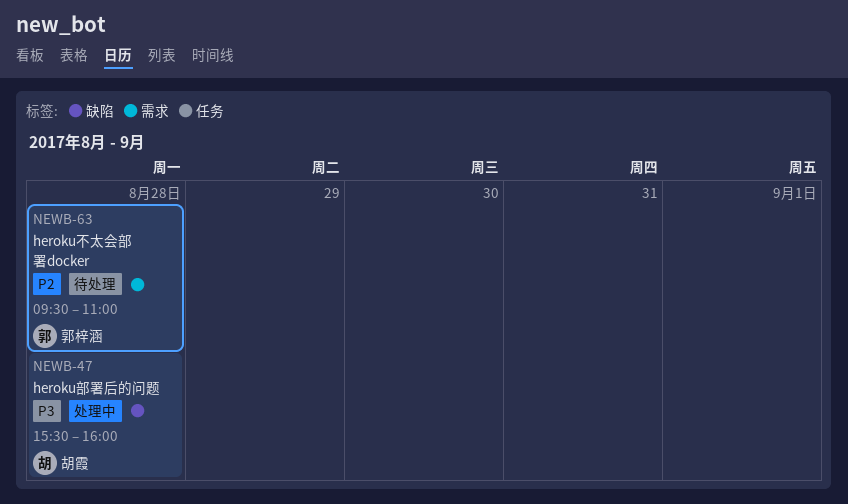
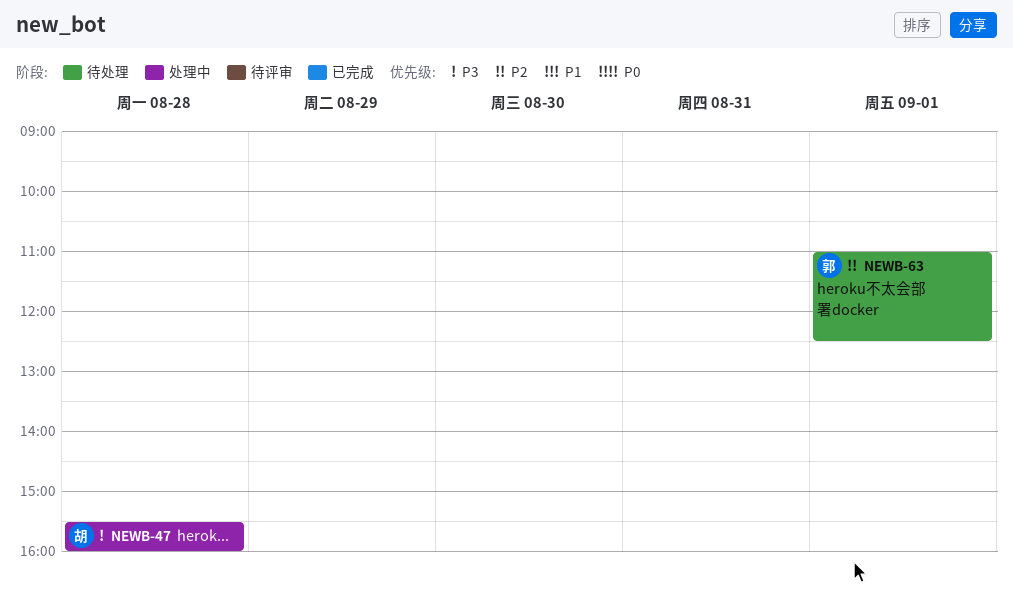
NEWB-63, day: Aug 28 -> Sep 1
NEWB-63, begins: 09:30 -> 11:00
NEWB-63, ends: 11:00 -> 12:30

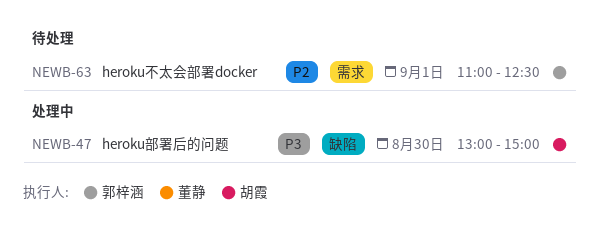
NEWB-47, day: Aug 28 -> Aug 30
NEWB-47, begins: 15:30 -> 13:00
NEWB-47, ends: 16:00 -> 15:00

